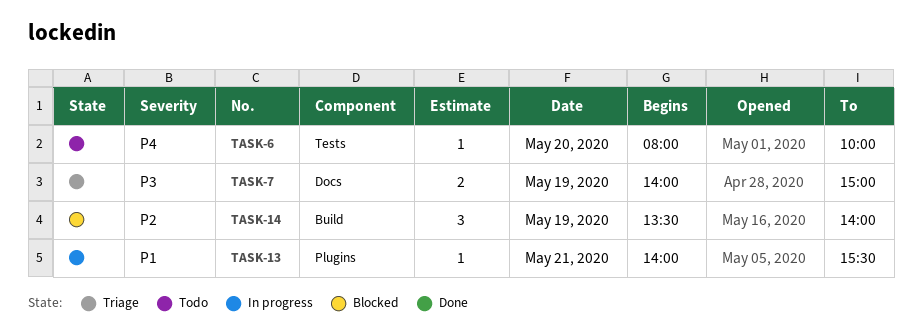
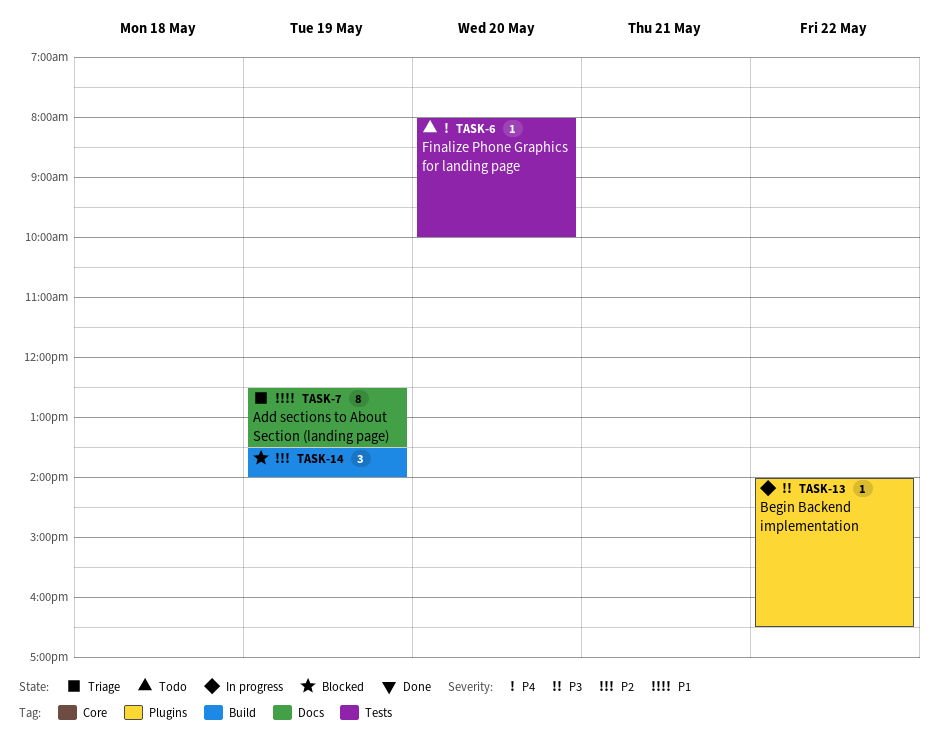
TASK-7, priority: P3 -> P1
TASK-7, estimate: 2 -> 8
TASK-7, begins: 14:00 -> 12:30
TASK-7, ends: 15:00 -> 13:30
TASK-13, priority: P1 -> P3
TASK-13, day: May 21 -> May 22
TASK-13, ends: 15:30 -> 16:30

